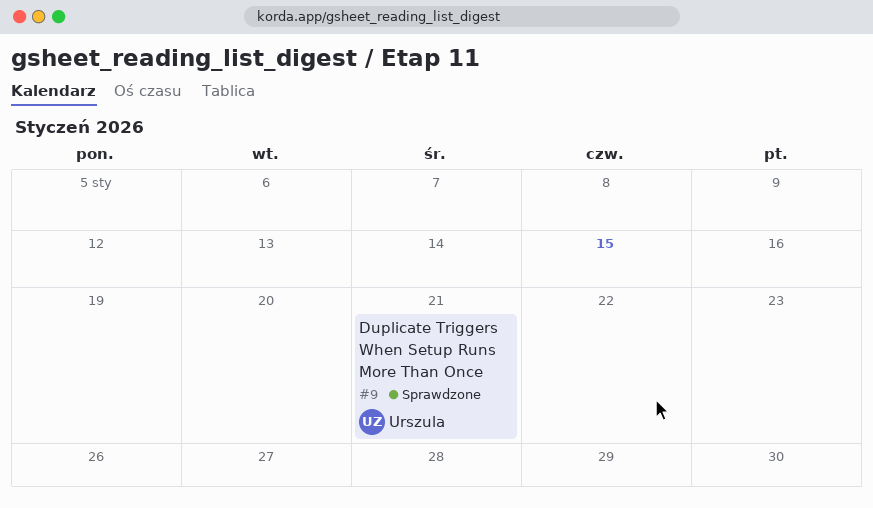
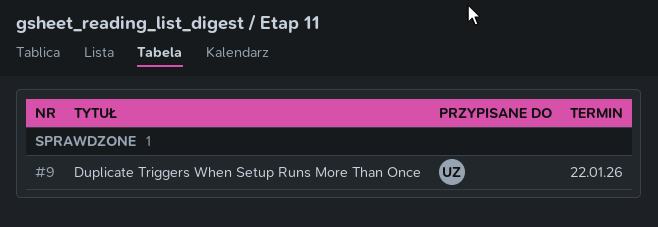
#9, due: Jan 21 -> Jan 22

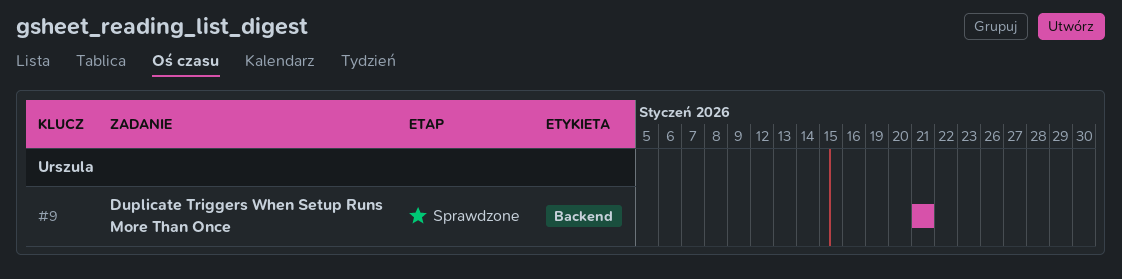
#9, due: Jan 22 -> Jan 21

